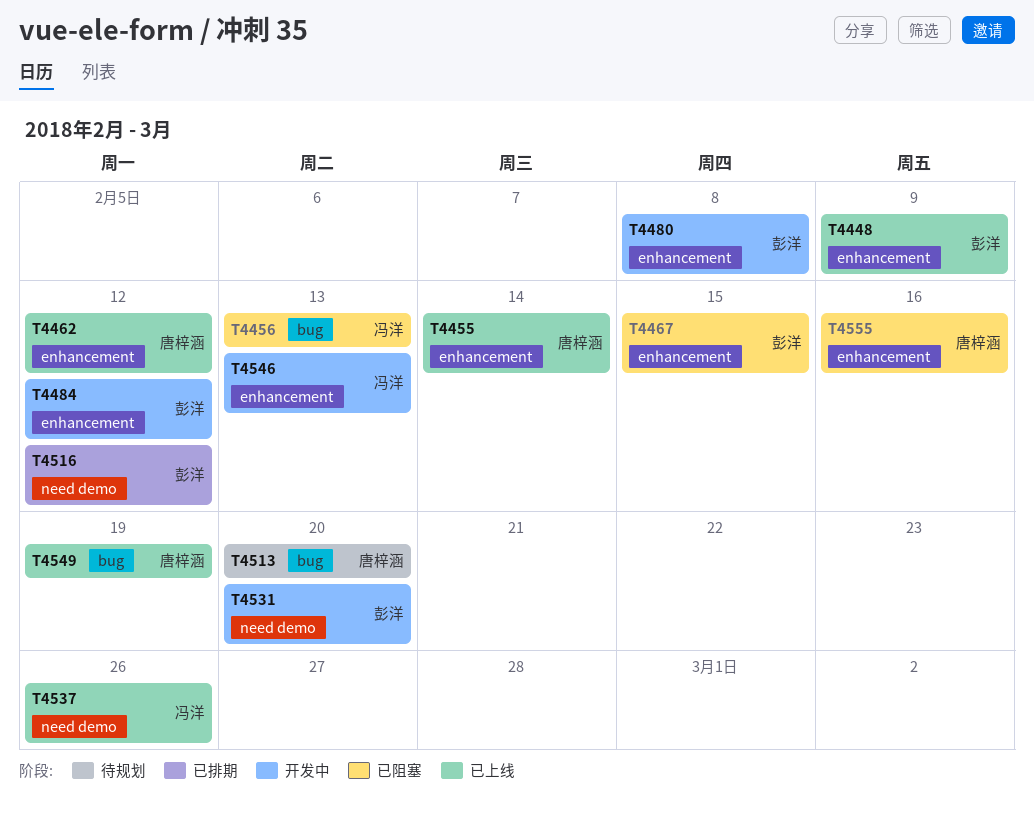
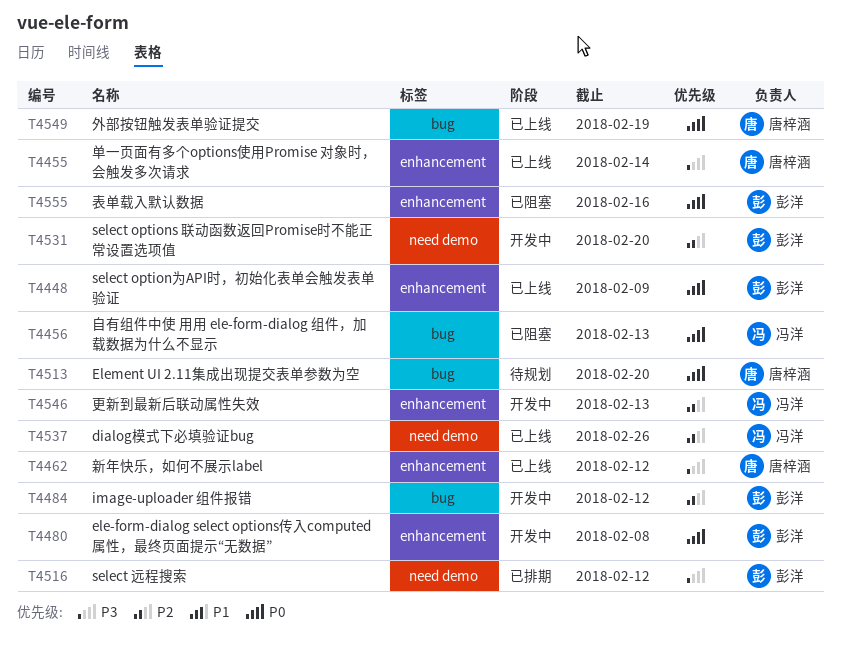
T4467: present -> none
T4484, label: enhancement -> bug
T4555, owner: 唐梓涵 -> 彭洋

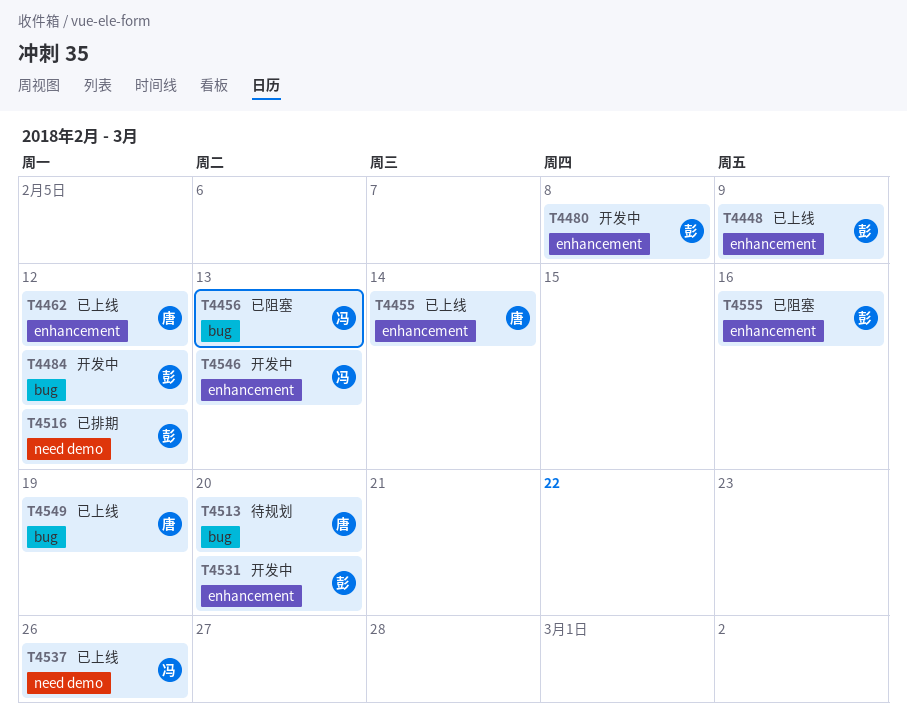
T4531, label: need demo -> enhancement

